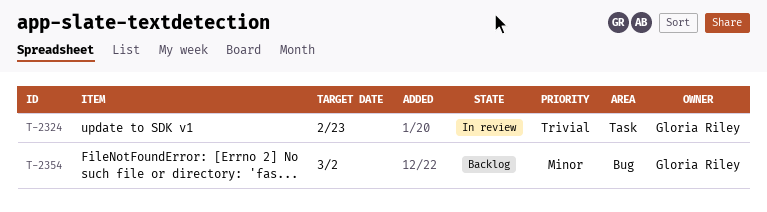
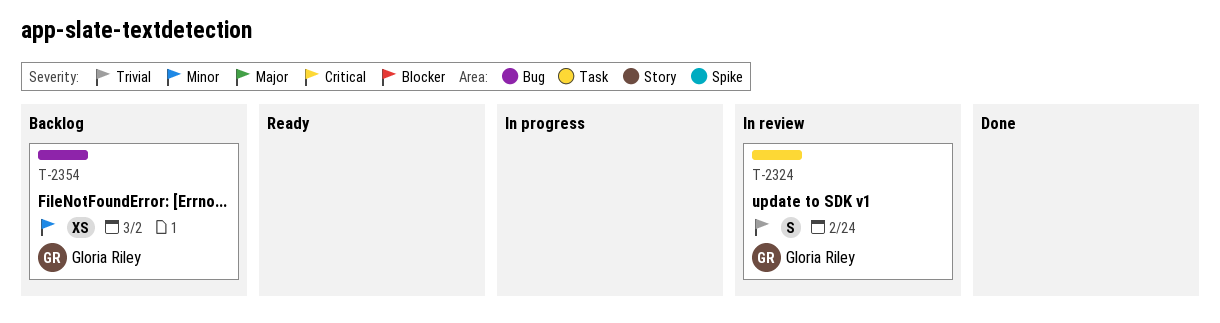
T-2324, due: Feb 23 -> Feb 24

